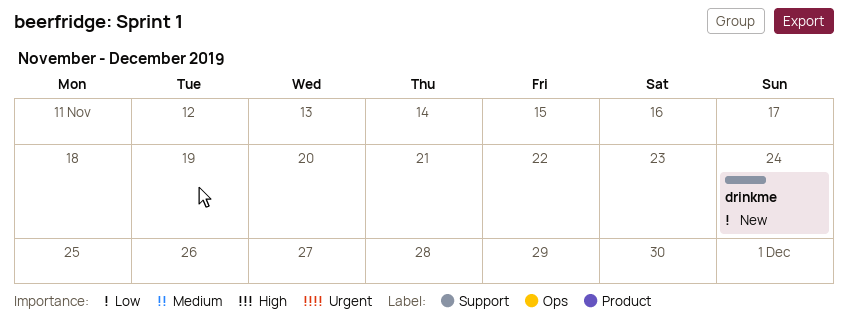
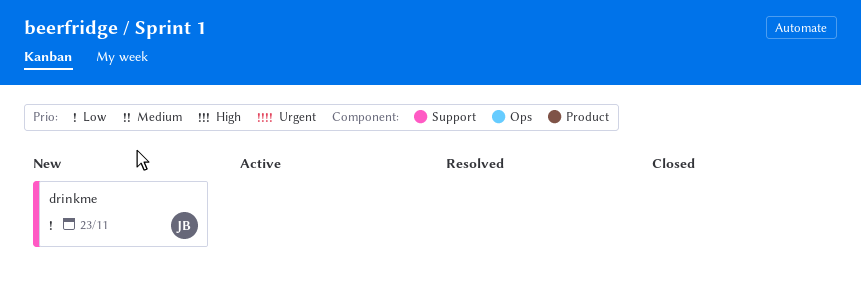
drinkme, due: Nov 24 -> Nov 23

